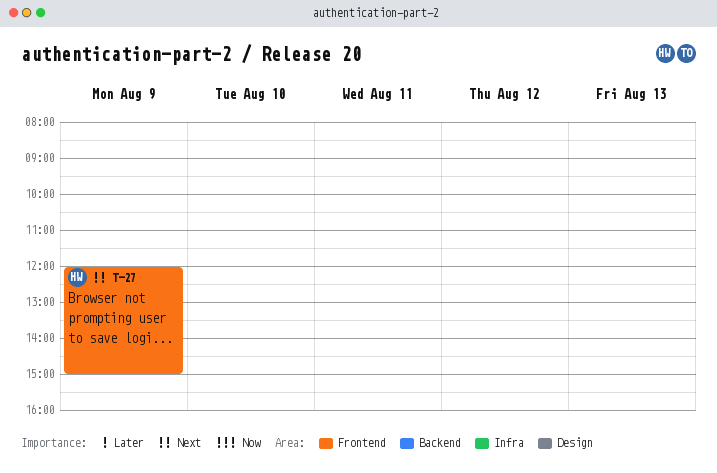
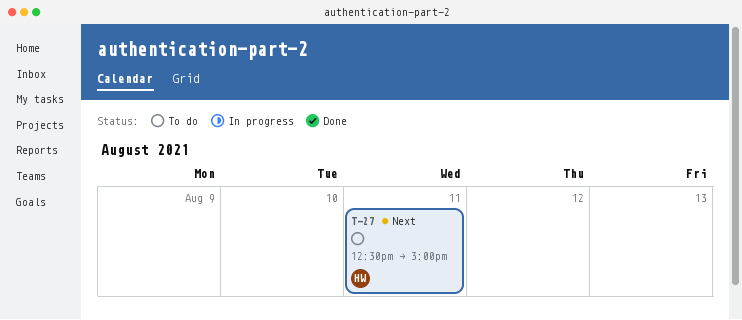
T-27, day: Aug 9 -> Aug 11
T-27, begins: 12:00 -> 12:30

